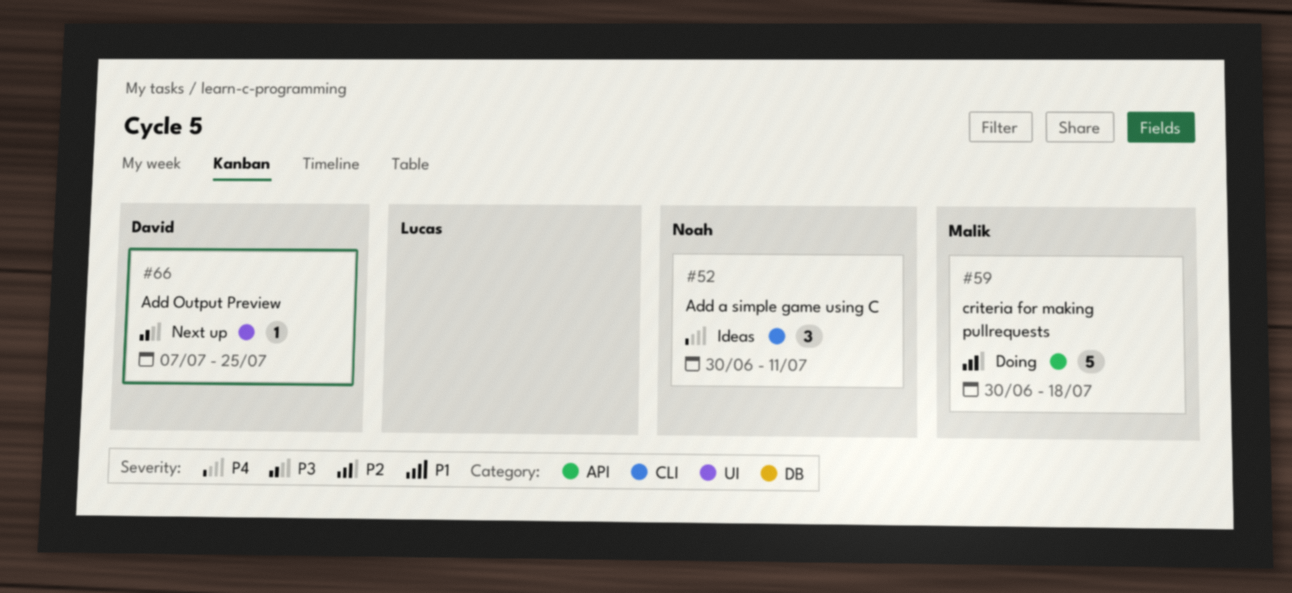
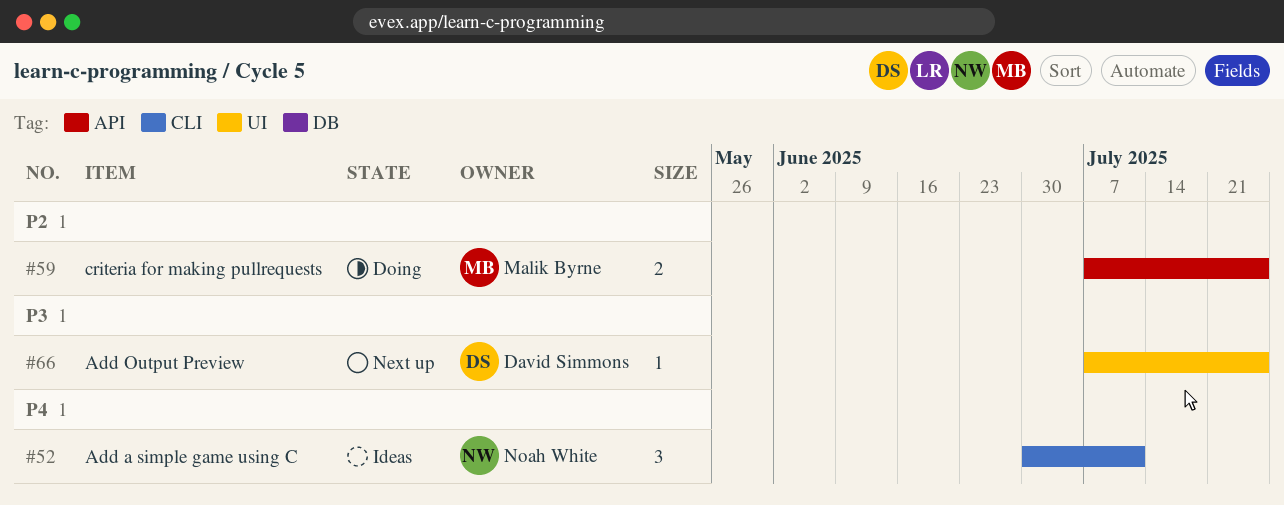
#59, estimate: 5 -> 2
#59, start: Jun 30 -> Jul 7
#59, due: Jul 18 -> Jul 25

